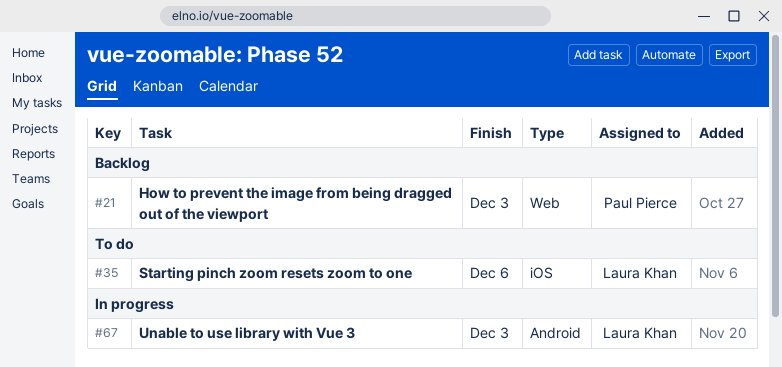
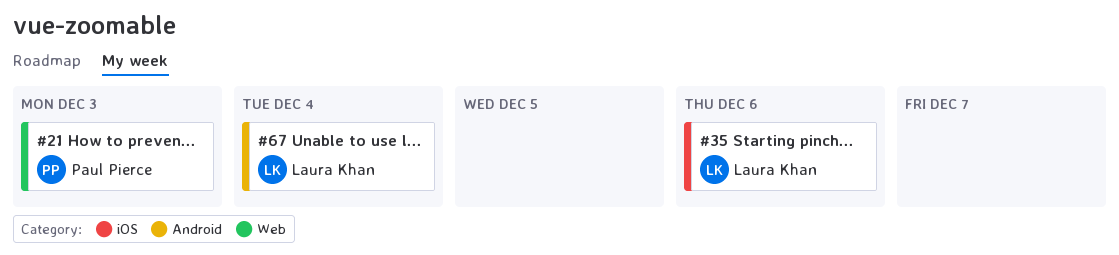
#67, due: Dec 3 -> Dec 4

